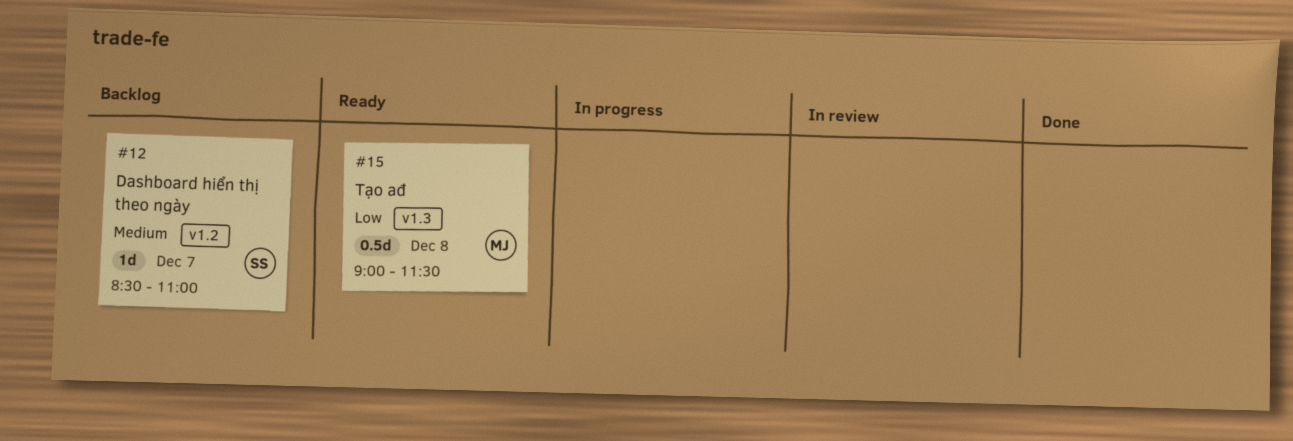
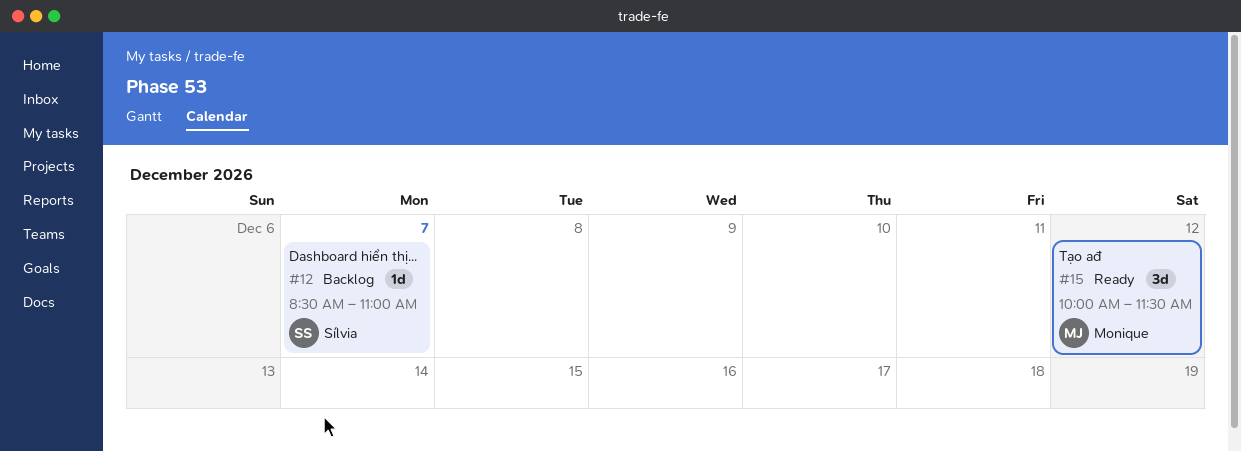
#15, estimate: 0.5d -> 3d
#15, day: Dec 8 -> Dec 12
#15, begins: 09:00 -> 10:00

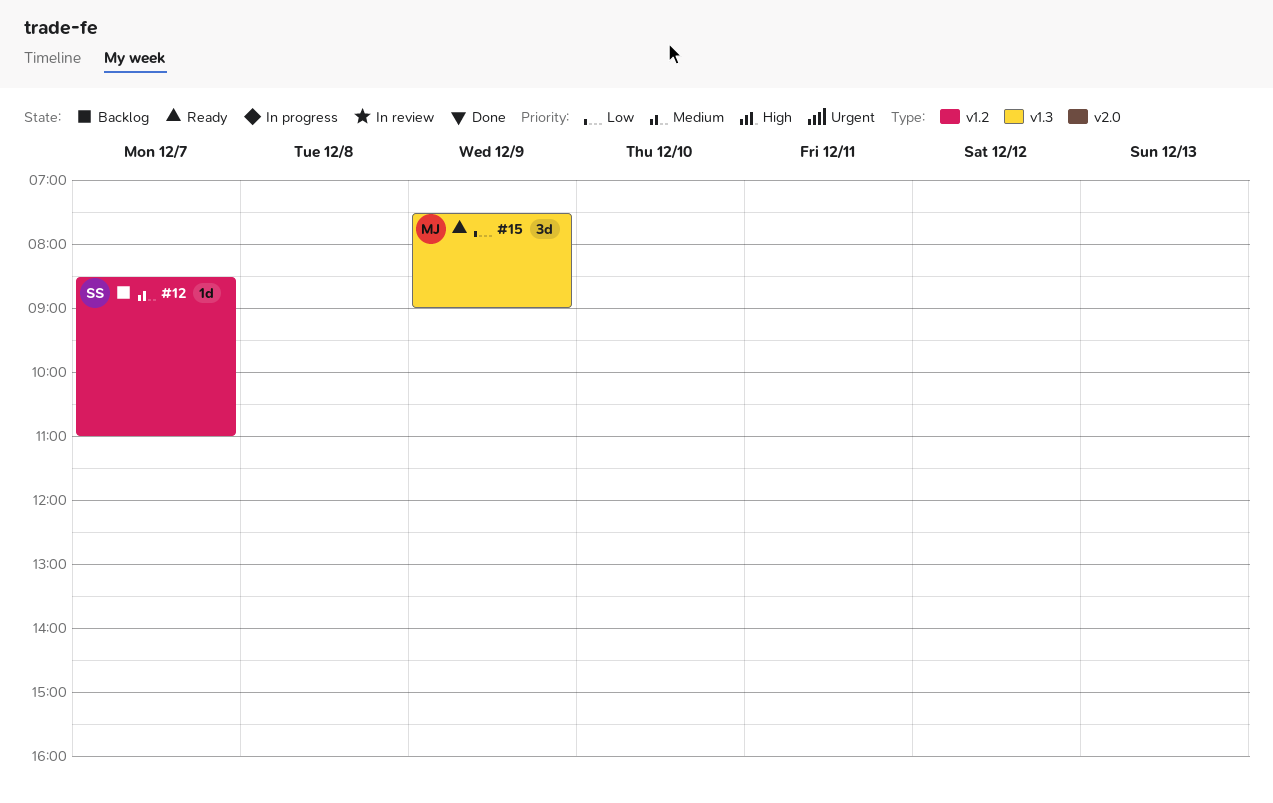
#15, day: Dec 12 -> Dec 9
#15, begins: 10:00 -> 07:30
#15, ends: 11:30 -> 09:00

